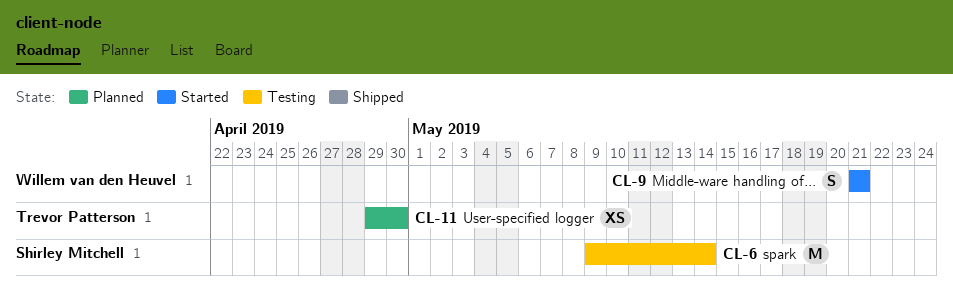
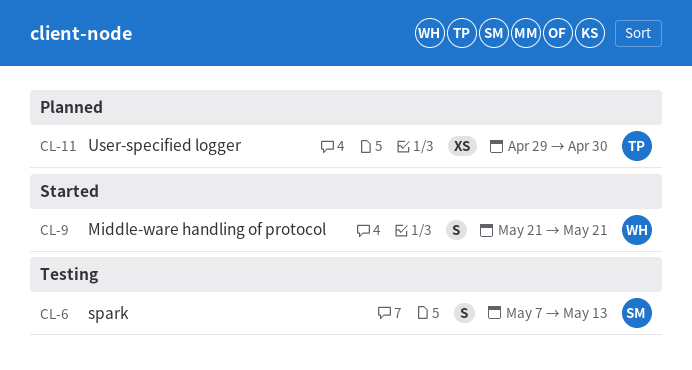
CL-6, estimate: M -> S
CL-6, start: May 9 -> May 7
CL-6, due: May 14 -> May 13

